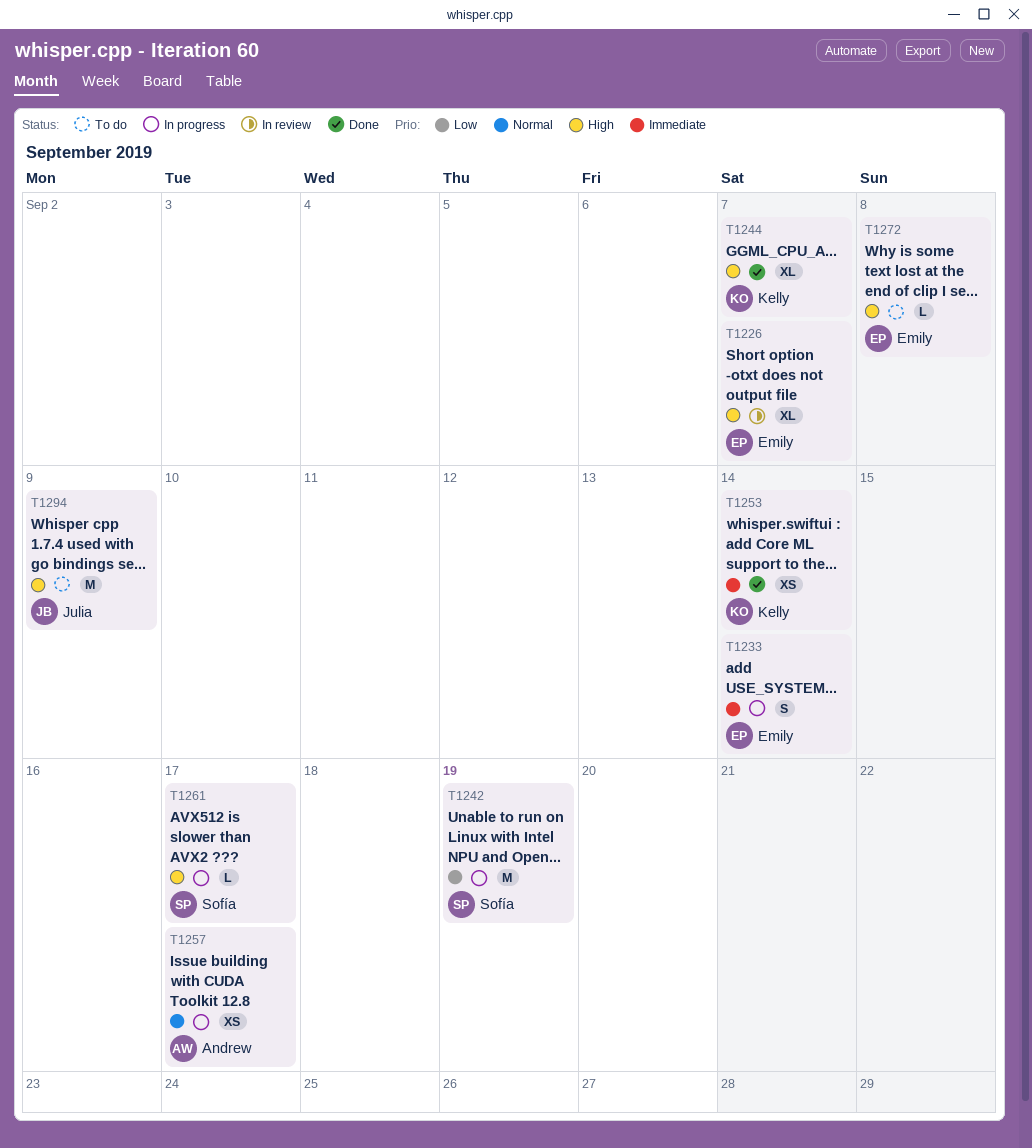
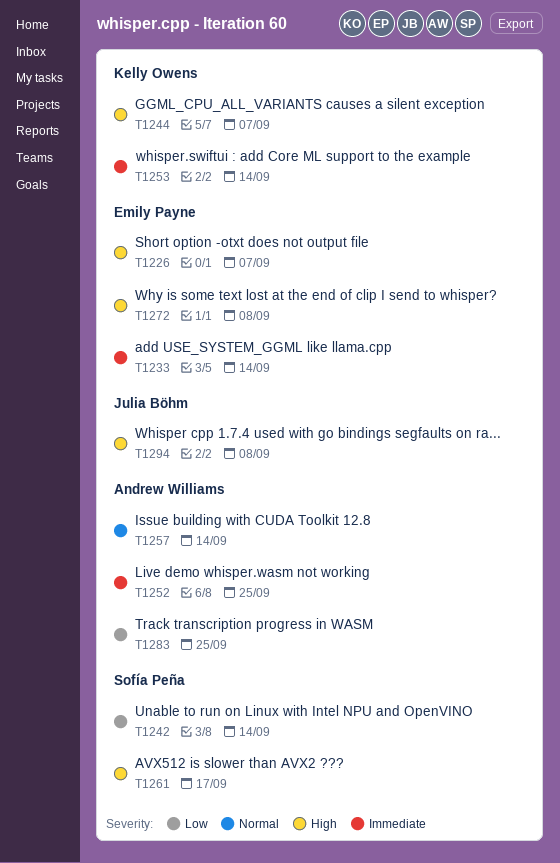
T1242, due: Sep 19 -> Sep 14
T1252: none -> present
T1257, due: Sep 17 -> Sep 14
T1283: none -> present
T1294, due: Sep 9 -> Sep 8

